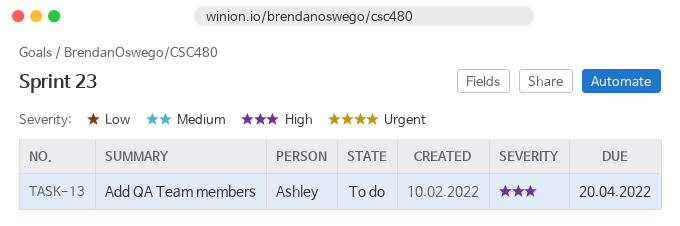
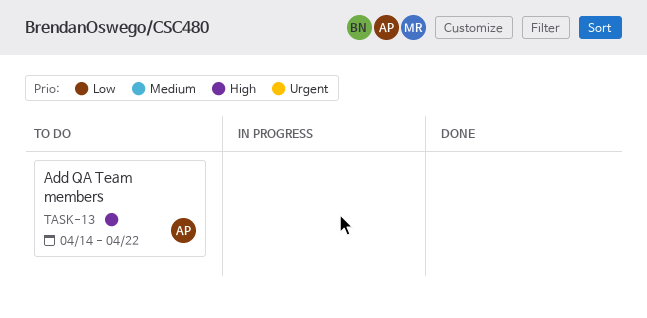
TASK-13, due: Apr 20 -> Apr 22

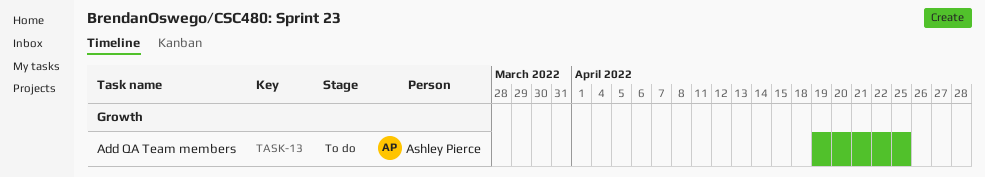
TASK-13, start: Apr 14 -> Apr 19
TASK-13, due: Apr 22 -> Apr 25

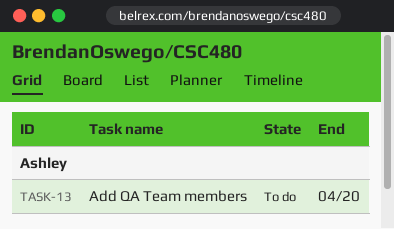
TASK-13, due: Apr 25 -> Apr 20

